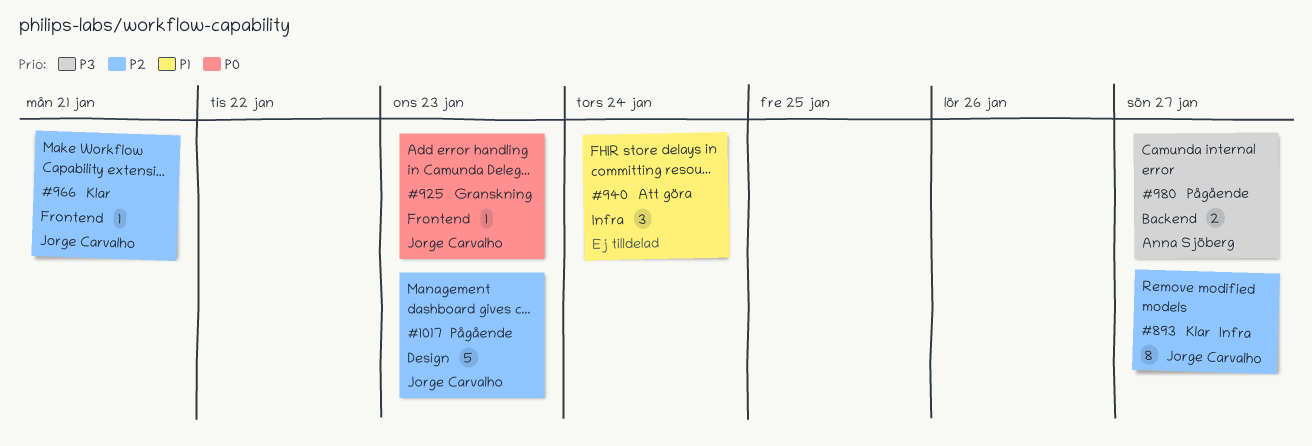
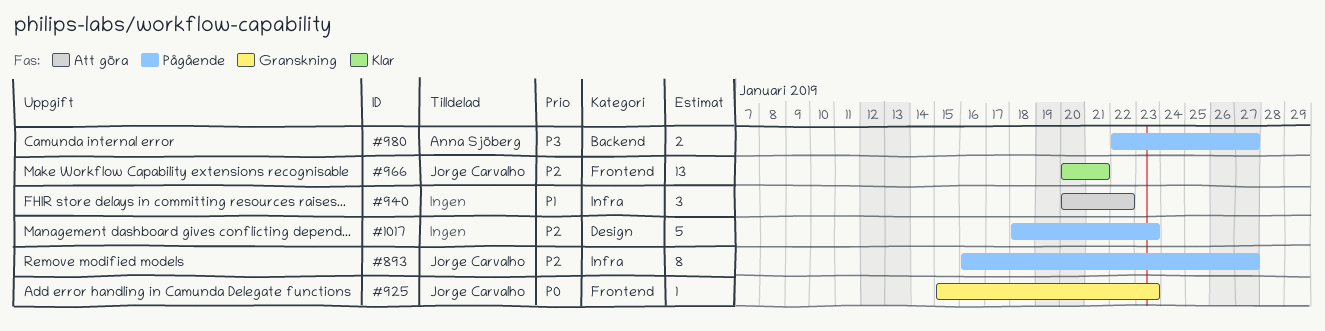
#893, status: Klar -> Pågående
#940, due: Jan 24 -> Jan 22
#966, estimate: 1 -> 13
#1017, owner: Jorge Carvalho -> none

